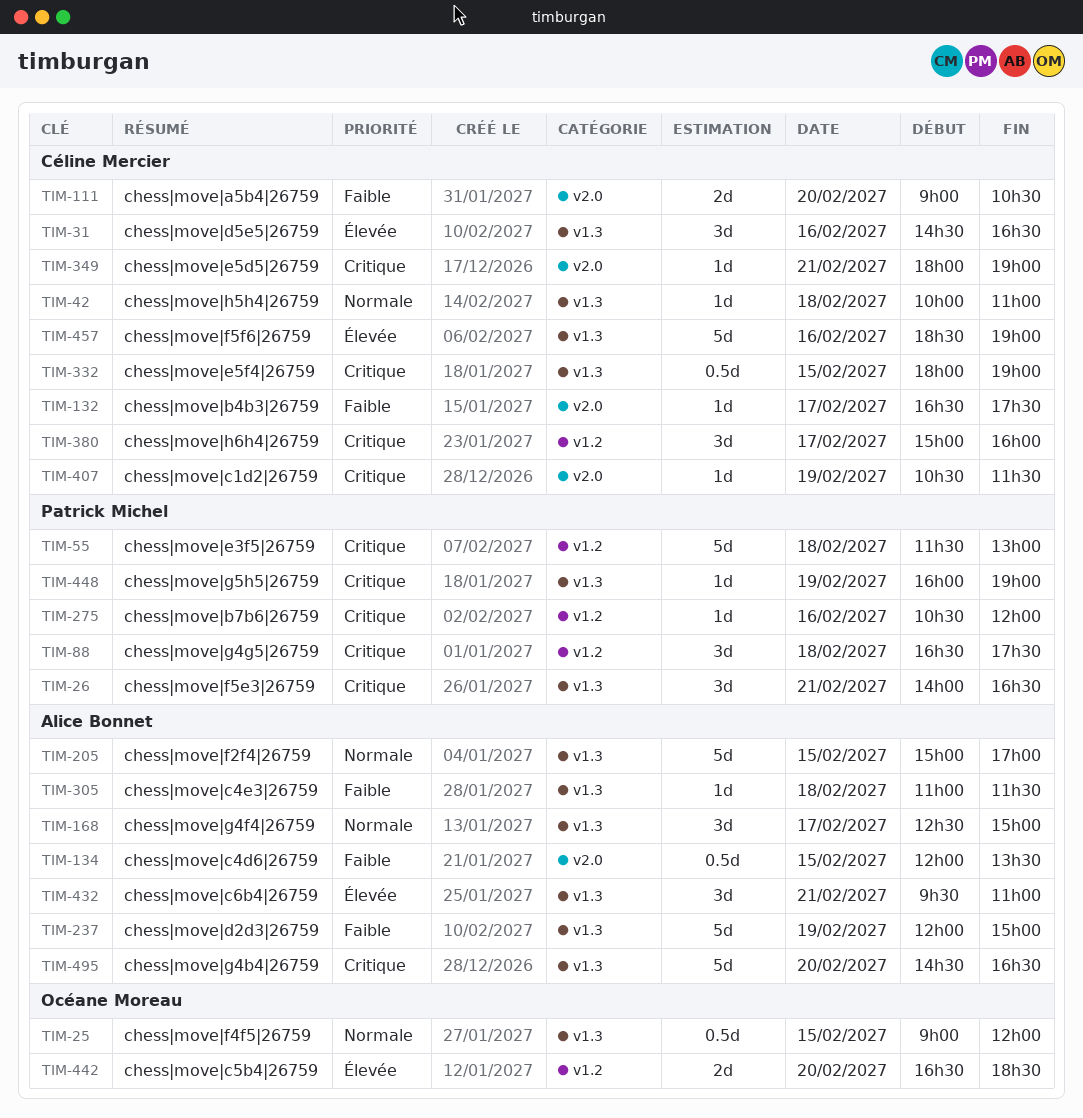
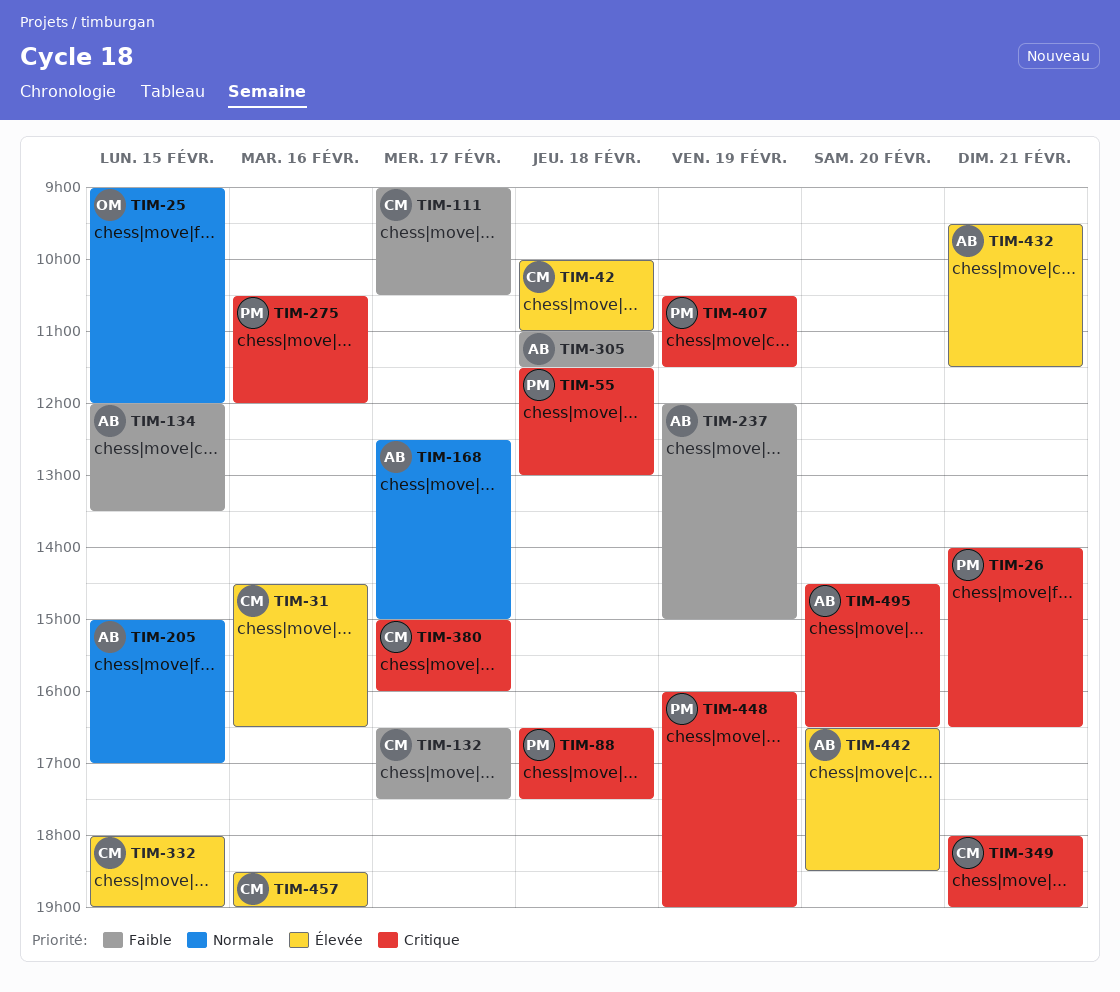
TIM-42, priority: Normale -> Élevée
TIM-111, day: Feb 20 -> Feb 17
TIM-332, priority: Critique -> Élevée
TIM-407, owner: Céline Mercier -> Patrick Michel
TIM-432, ends: 11:00 -> 11:30
TIM-442, owner: Océane Moreau -> Alice Bonnet

